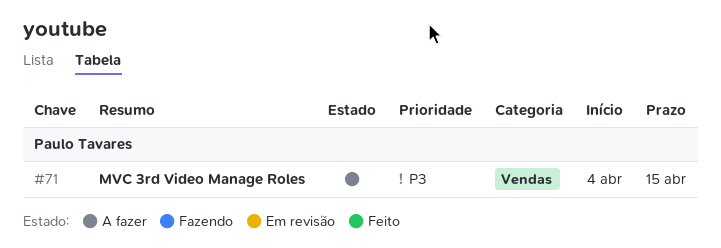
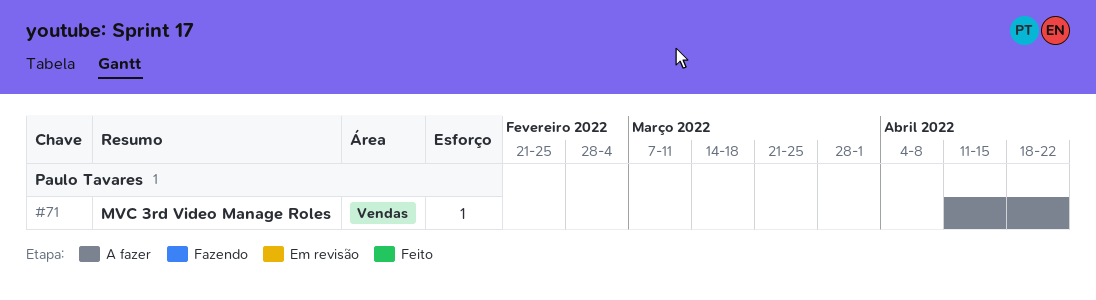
#71, start: Apr 4 -> Apr 11
#71, due: Apr 15 -> Apr 22

